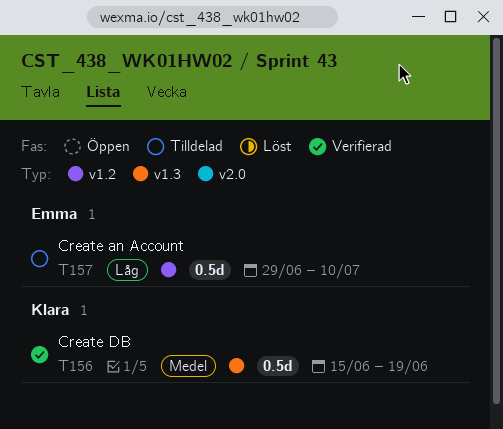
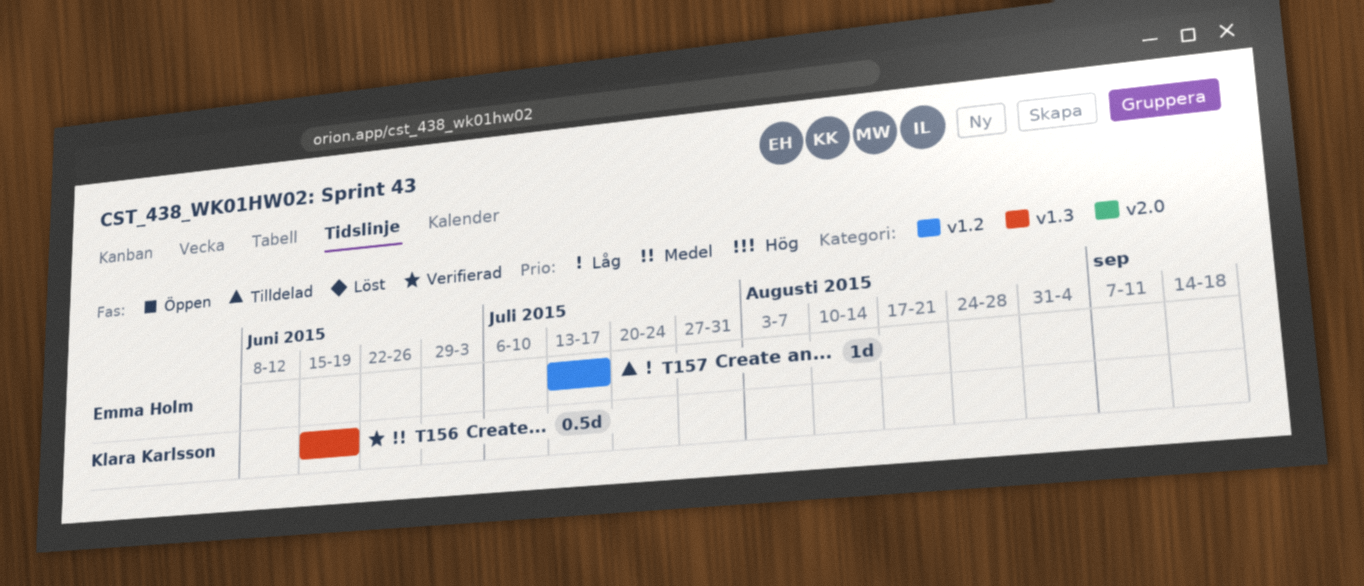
T157, estimate: 0.5d -> 1d
T157, start: Jun 29 -> Jul 13
T157, due: Jul 10 -> Jul 17

